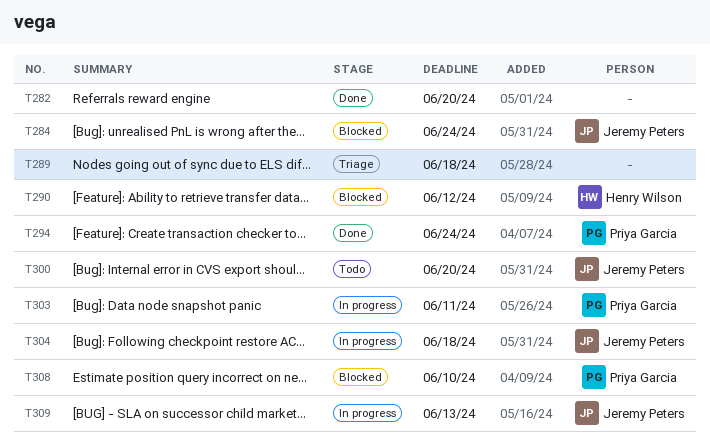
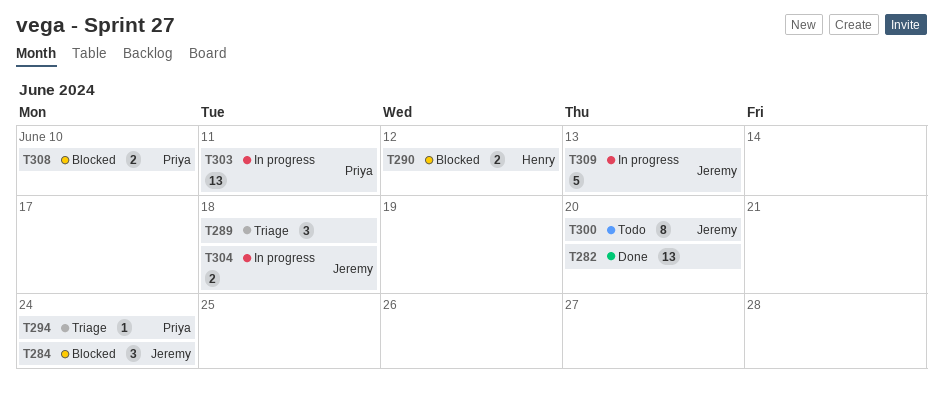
T294, status: Done -> Triage

